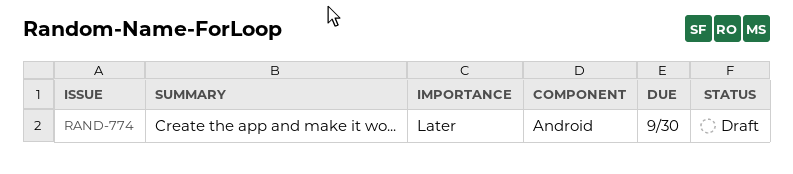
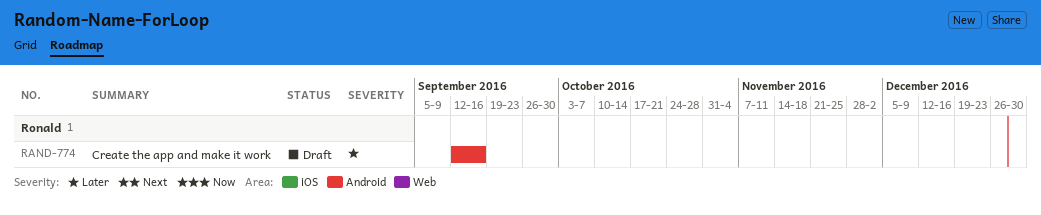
RAND-774, due: Sep 30 -> Sep 16

